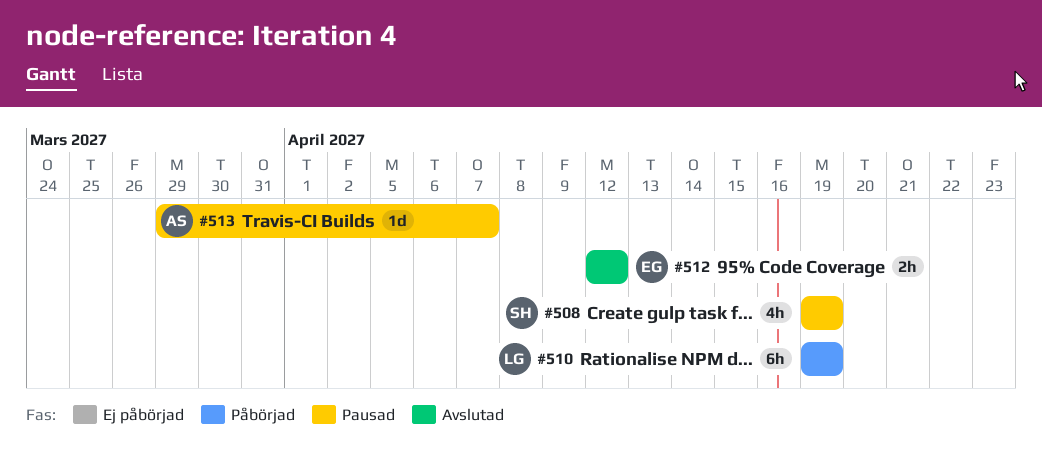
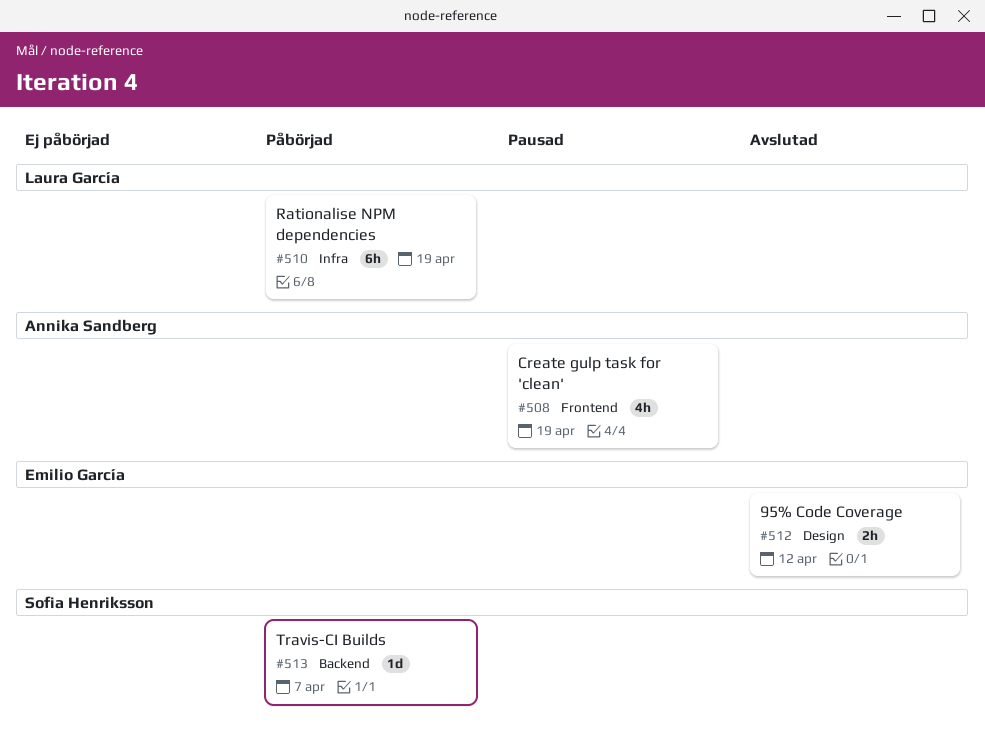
#508, owner: Sofia Henriksson -> Annika Sandberg
#513, status: Pausad -> Påbörjad
#513, owner: Annika Sandberg -> Sofia Henriksson

